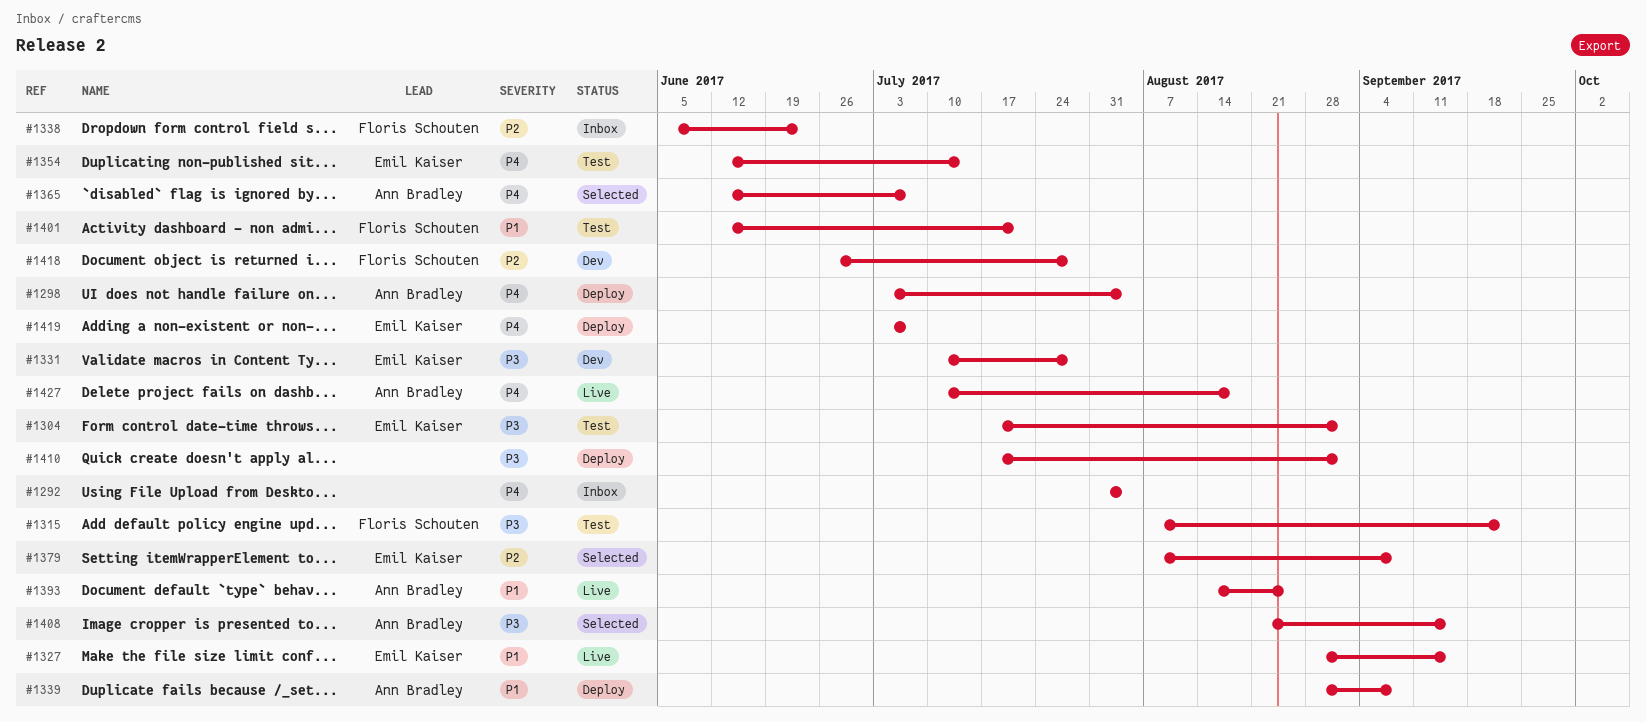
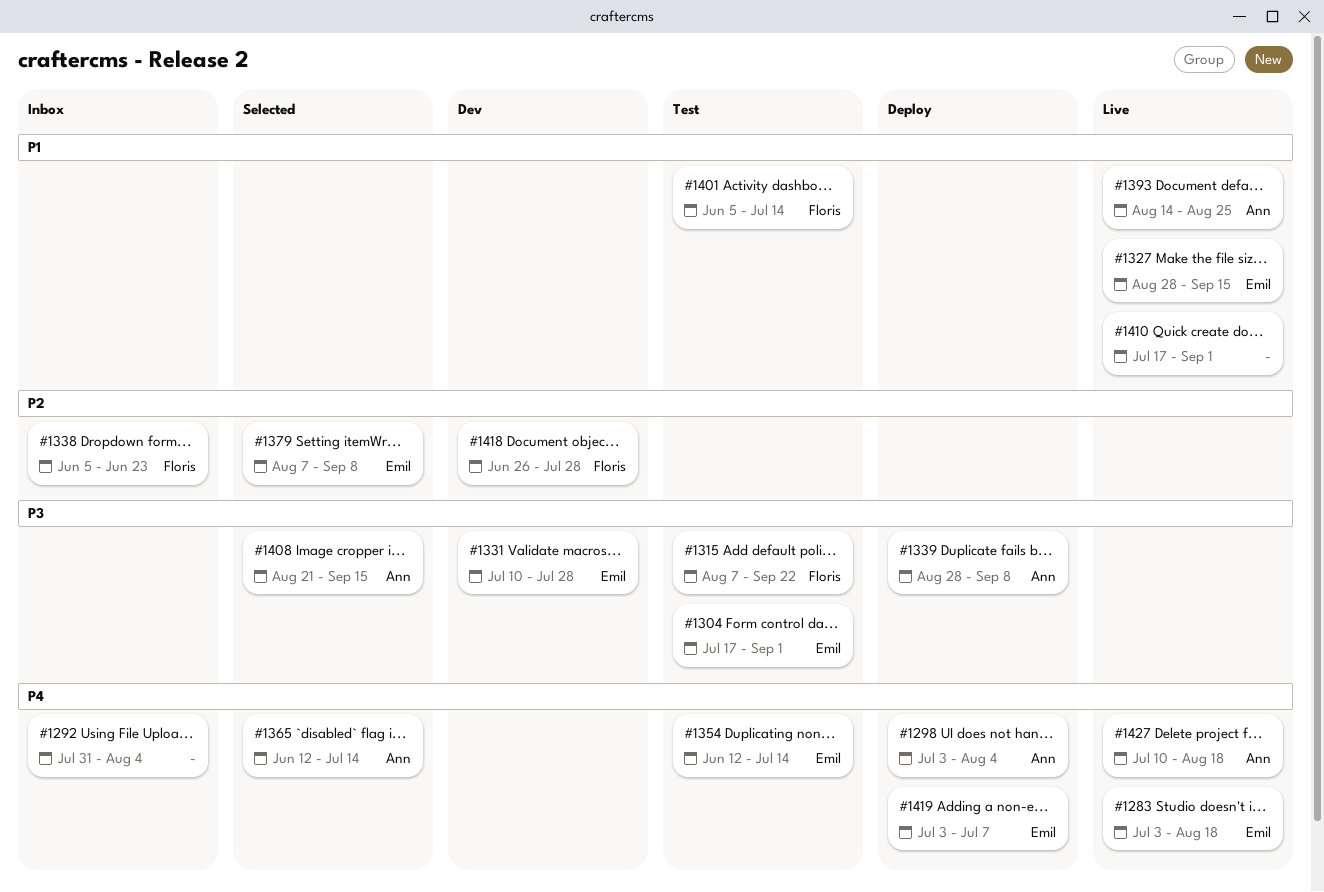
#1283: none -> present
#1339, priority: P1 -> P3
#1365, due: Jul 7 -> Jul 14
#1401, start: Jun 12 -> Jun 5
#1401, due: Jul 21 -> Jul 14
#1410, status: Deploy -> Live
#1410, priority: P3 -> P1

